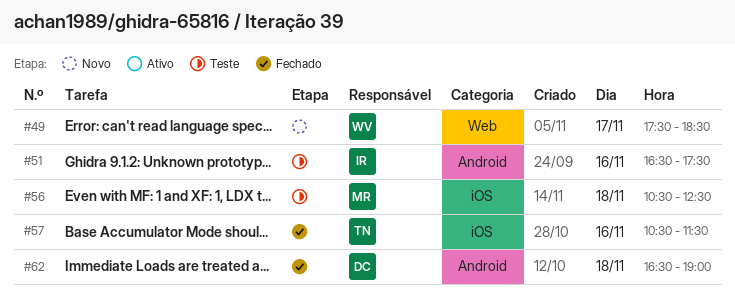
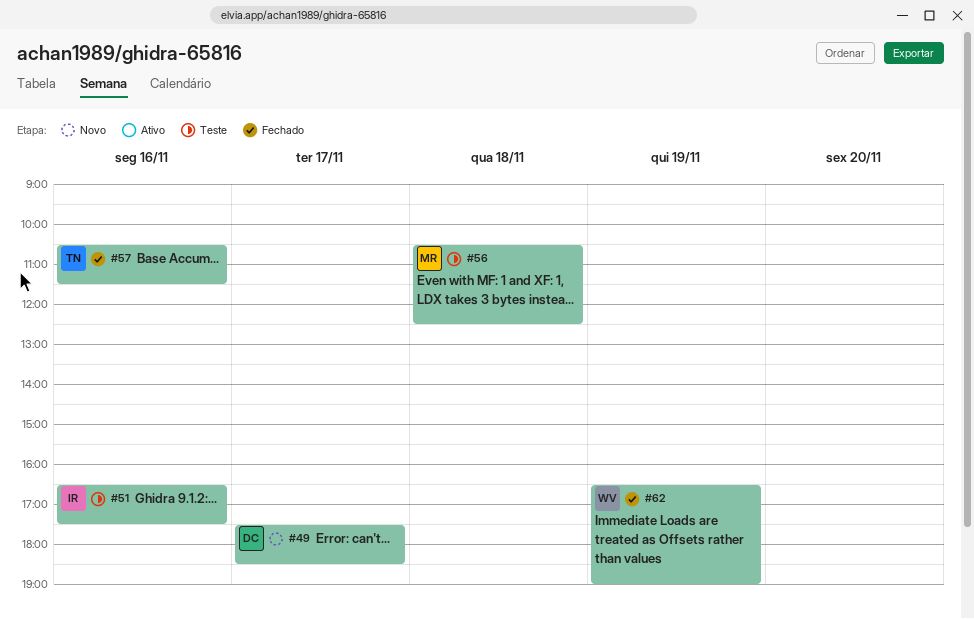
#49, owner: WV -> DC
#62, owner: DC -> WV
#62, day: Nov 18 -> Nov 19

